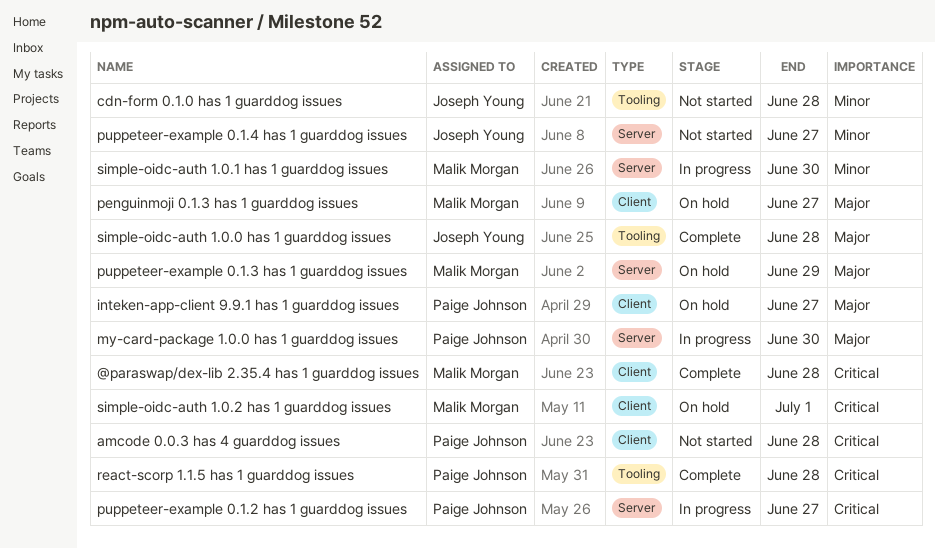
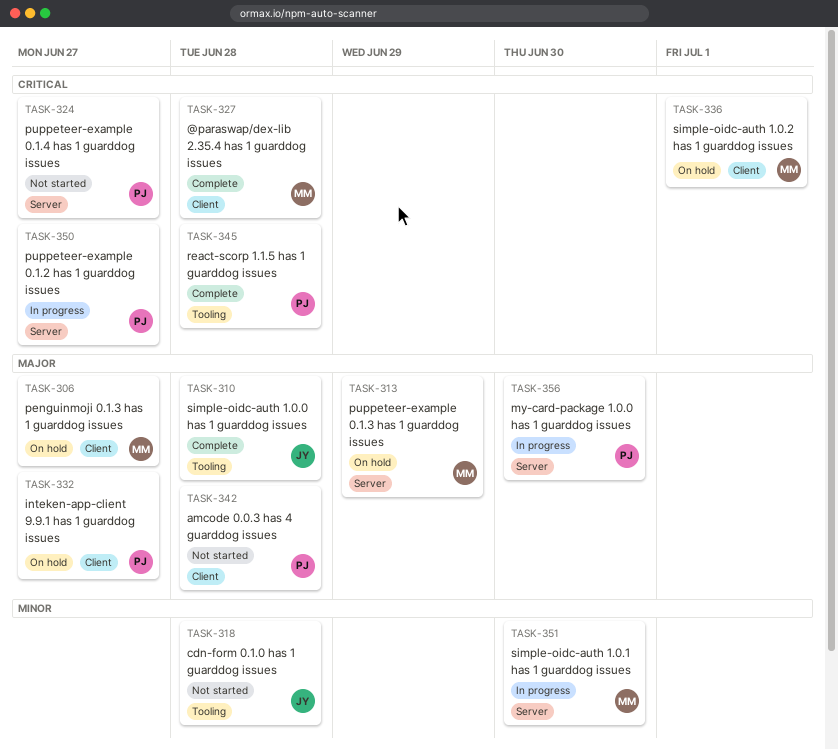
amcode 0.0.3 has 4 guarddog issues, priority: Critical -> Major
puppeteer-example 0.1.4 has 1 guarddog issues, owner: Joseph Young -> Paige Johnson
puppeteer-example 0.1.4 has 1 guarddog issues, priority: Minor -> Critical

